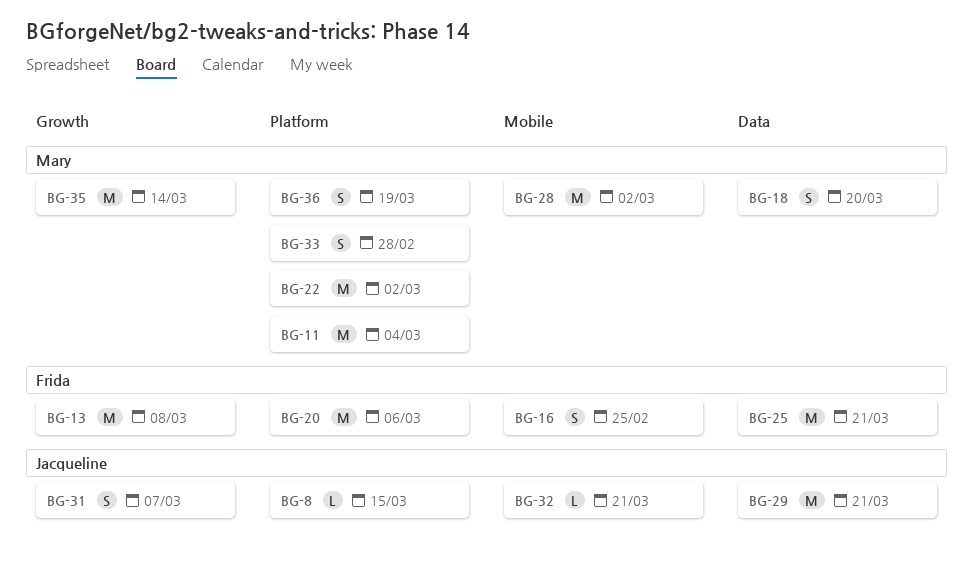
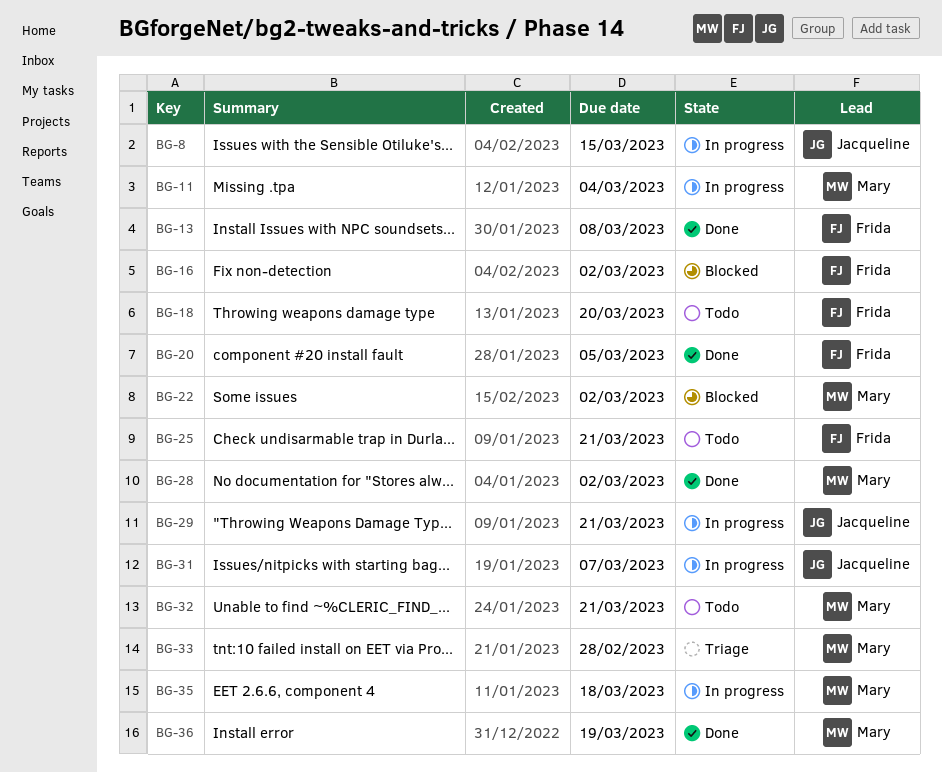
BG-16, due: Feb 25 -> Mar 2
BG-18, owner: Mary -> Frida
BG-20, due: Mar 6 -> Mar 5
BG-32, owner: Jacqueline -> Mary
BG-35, due: Mar 14 -> Mar 18

